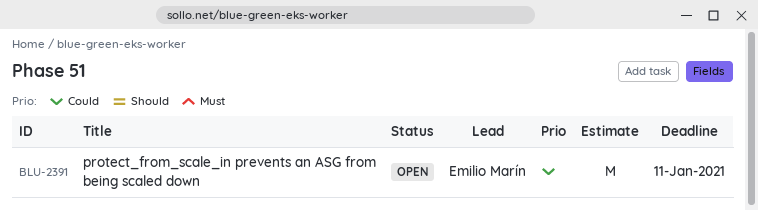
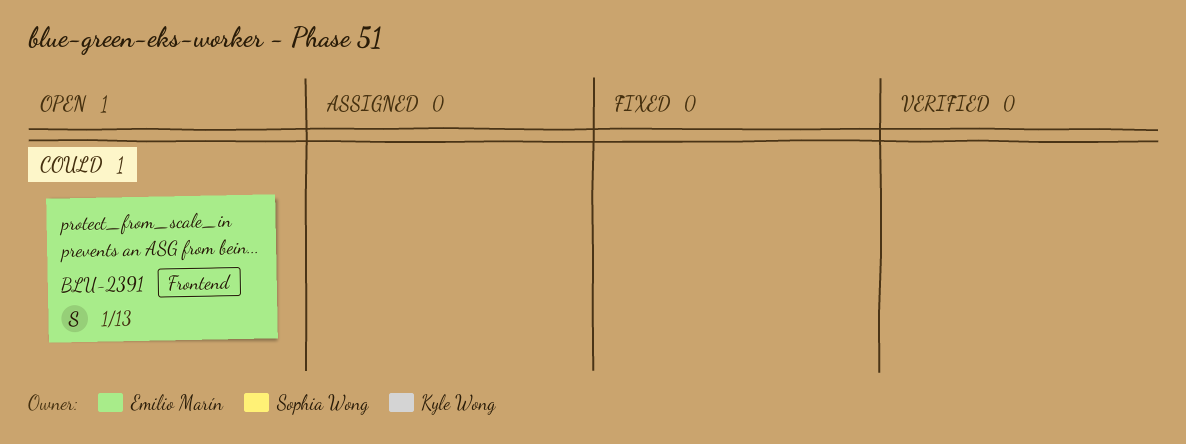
BLU-2391, estimate: M -> S
BLU-2391, due: Jan 11 -> Jan 13

